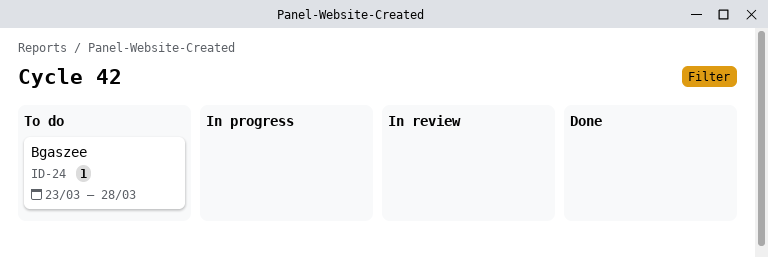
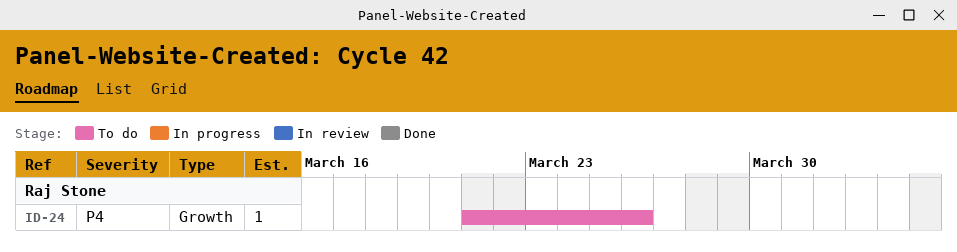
ID-24, start: Mar 23 -> Mar 21
ID-24, due: Mar 28 -> Mar 26

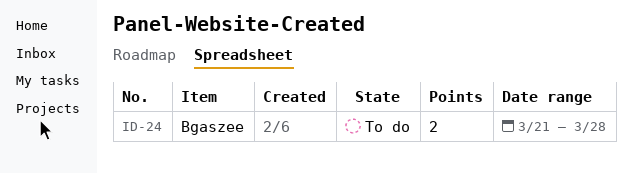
ID-24, estimate: 1 -> 2
ID-24, due: Mar 26 -> Mar 28

